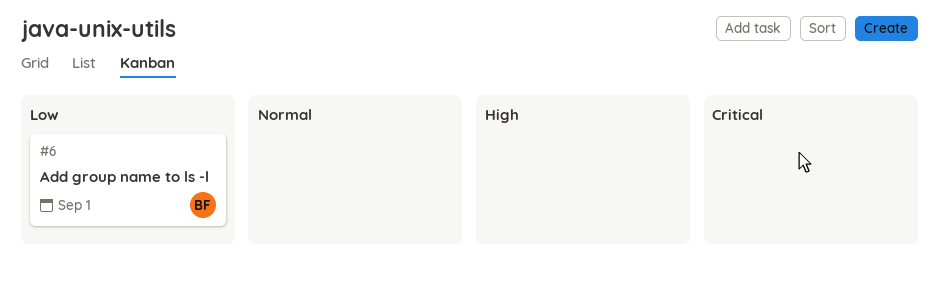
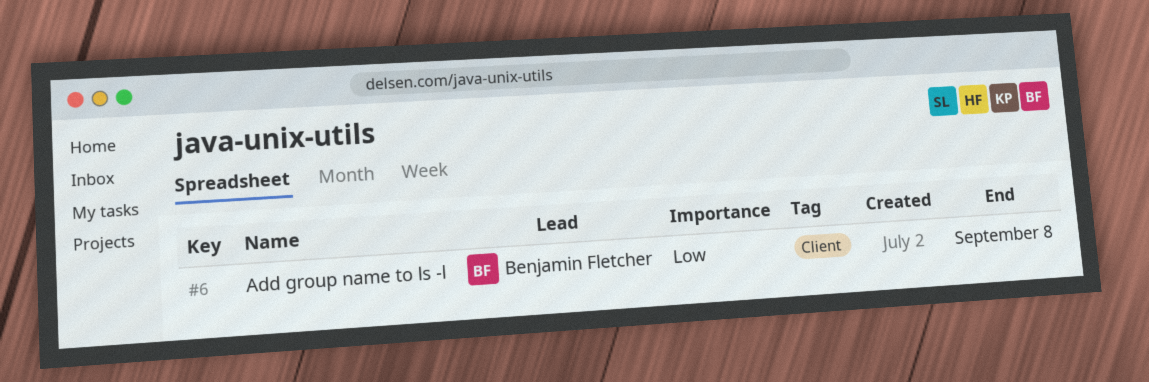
#6, due: Sep 1 -> Sep 8

